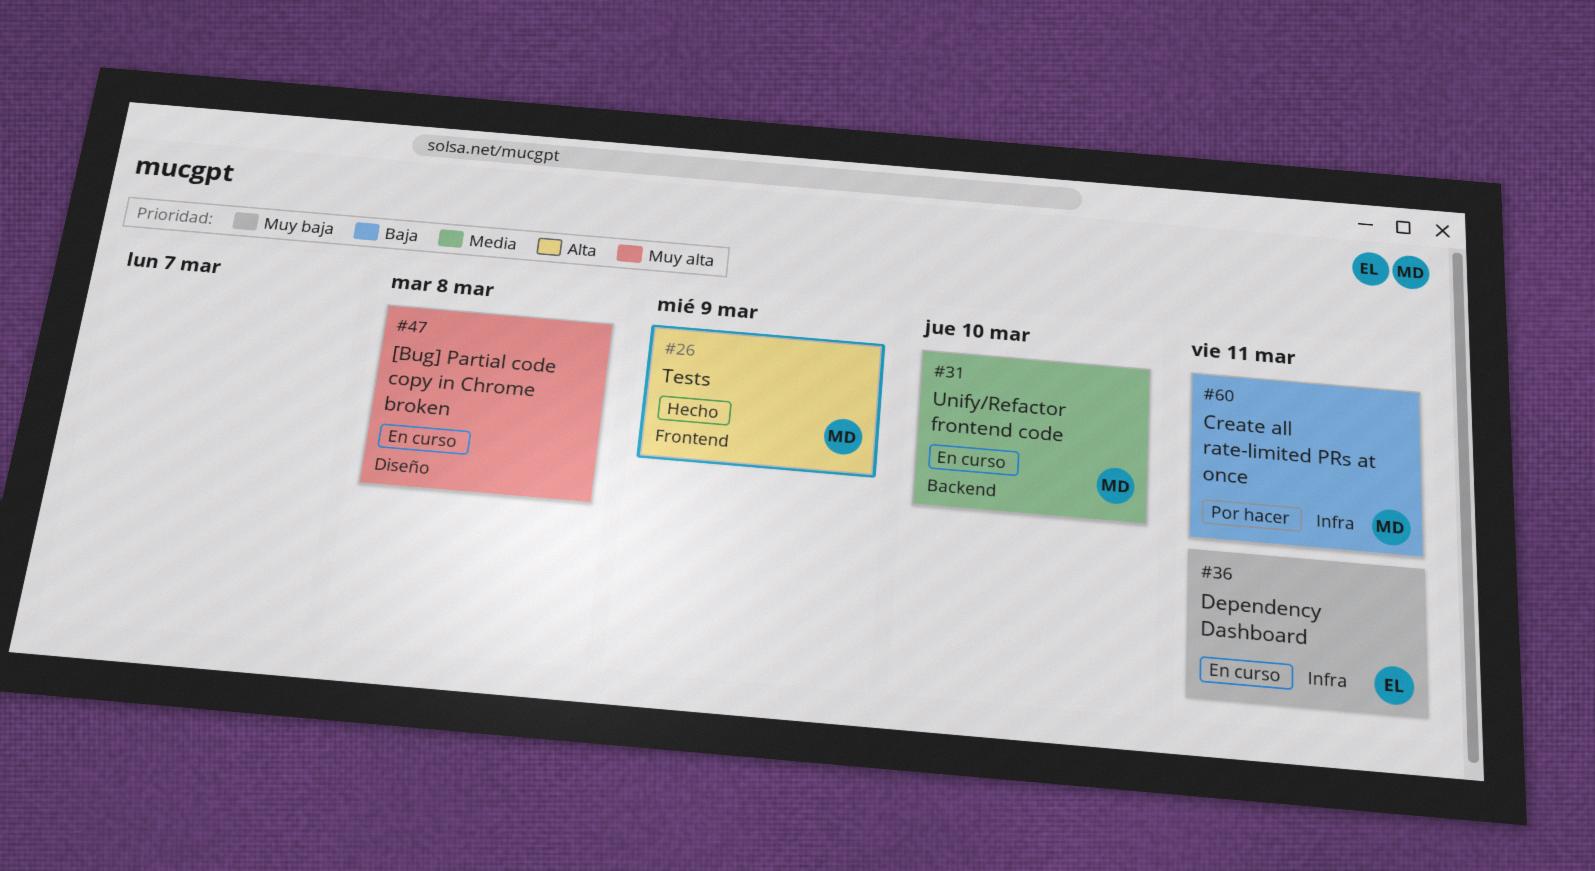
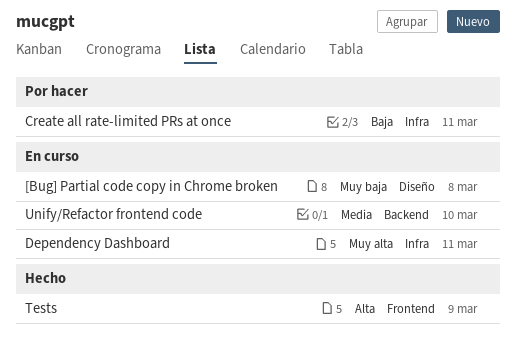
[Bug] Partial code copy in Chrome broken, priority: Muy alta -> Muy baja
Dependency Dashboard, priority: Muy baja -> Muy alta

